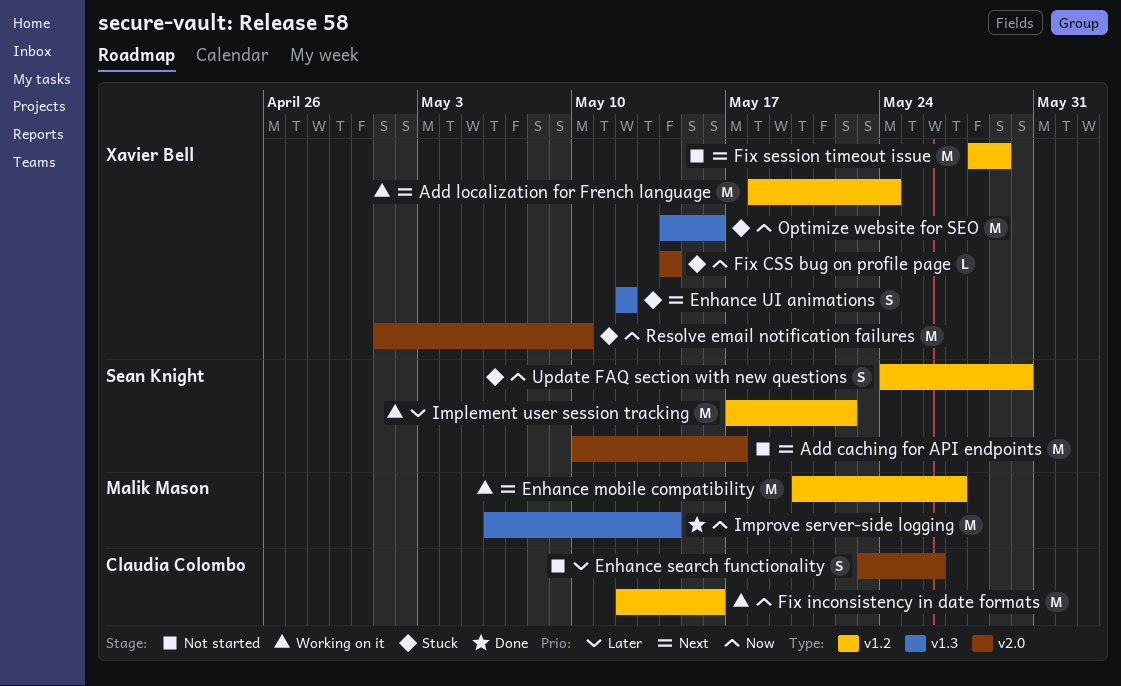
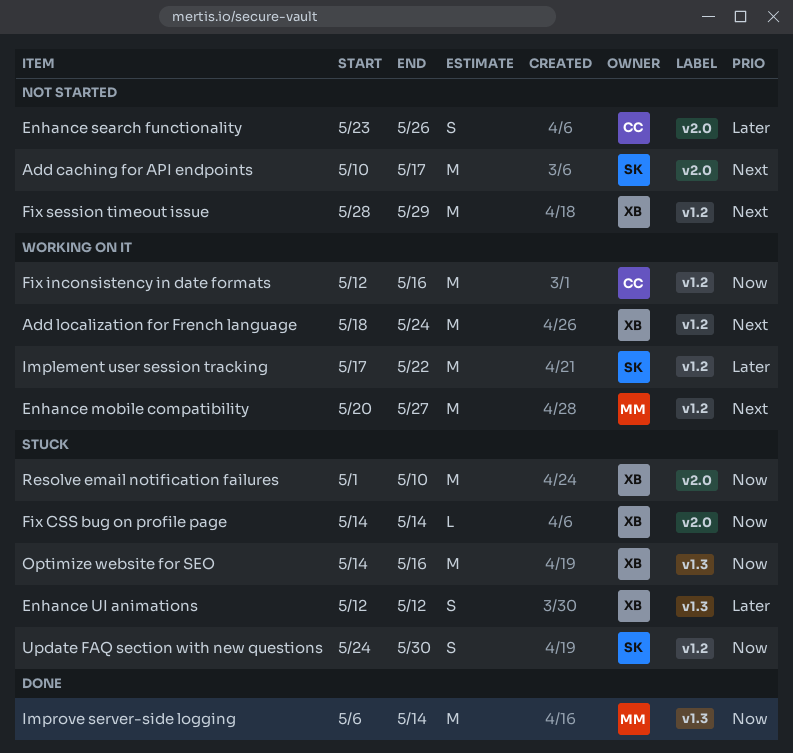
Enhance UI animations, priority: Next -> Later

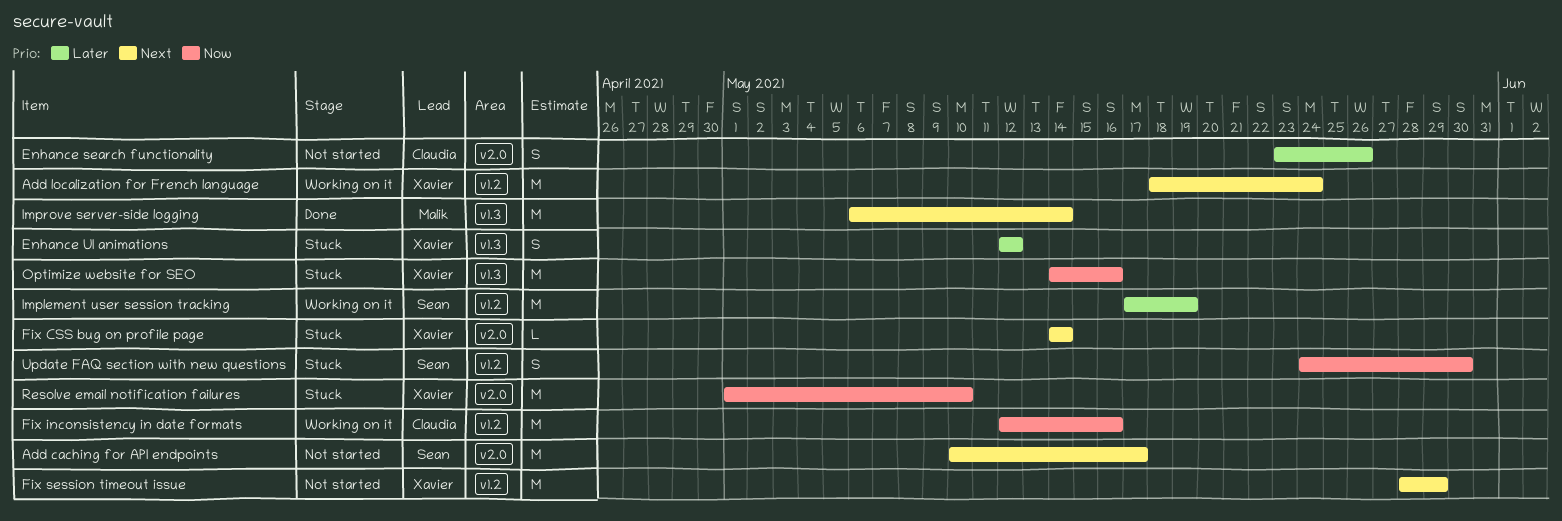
Enhance mobile compatibility: present -> none
Fix CSS bug on profile page, priority: Now -> Next
Implement user session tracking, due: May 22 -> May 19
Improve server-side logging, priority: Now -> Next

